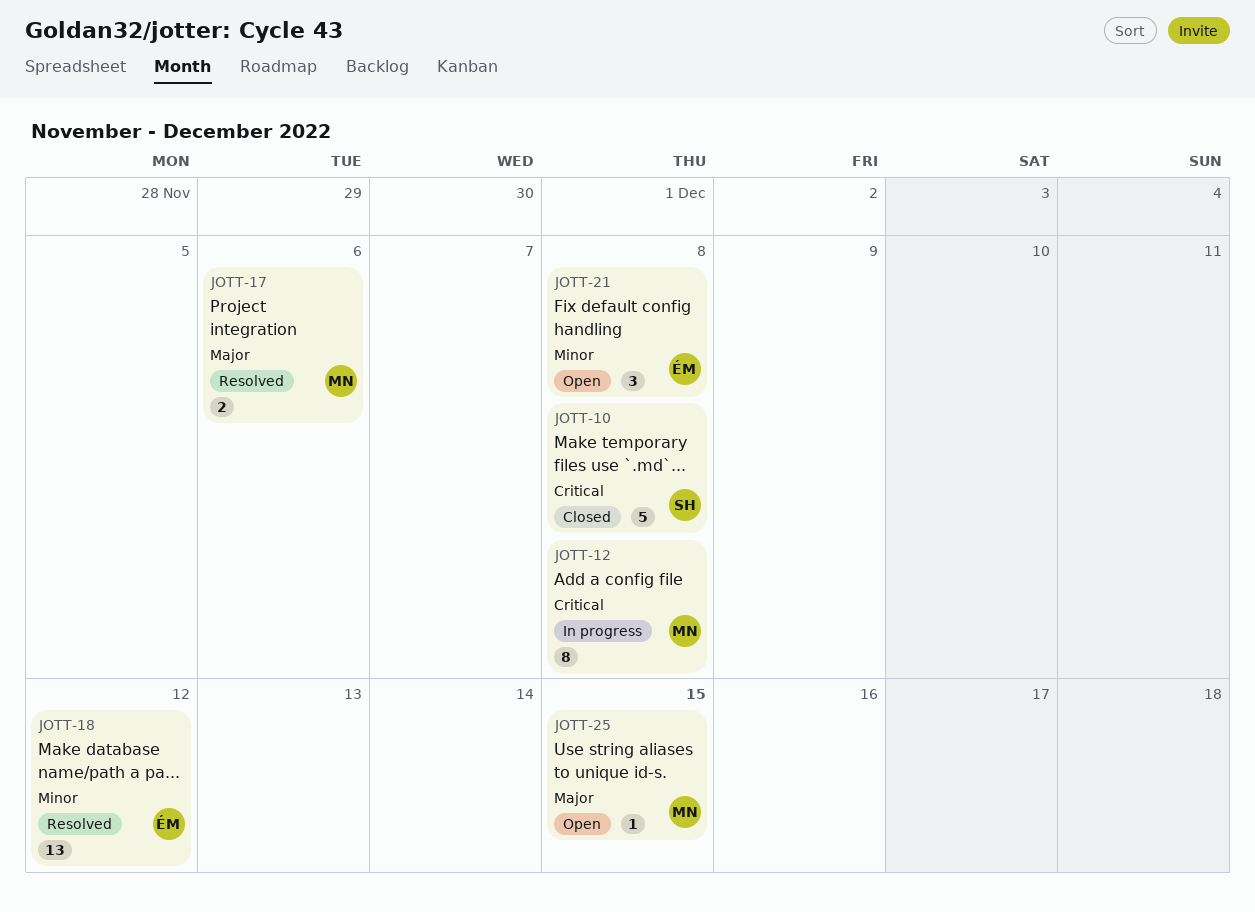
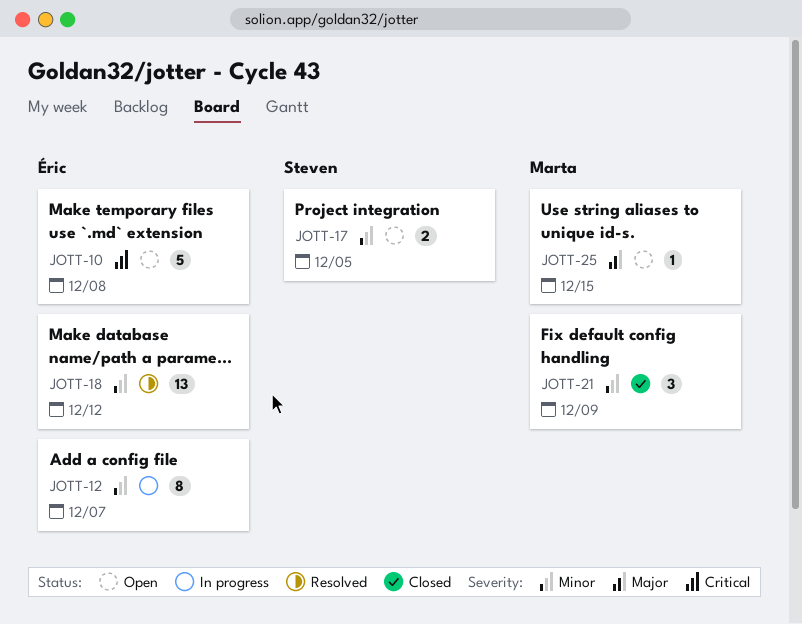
JOTT-10, status: Closed -> Open
JOTT-10, owner: Steven -> Éric
JOTT-12, owner: Marta -> Éric
JOTT-12, priority: Critical -> Minor
JOTT-12, due: Dec 8 -> Dec 7
JOTT-17, status: Resolved -> Open
JOTT-17, owner: Marta -> Steven
JOTT-17, priority: Major -> Minor
JOTT-17, due: Dec 6 -> Dec 5
JOTT-21, status: Open -> Closed
JOTT-21, owner: Éric -> Marta
JOTT-21, due: Dec 8 -> Dec 9

